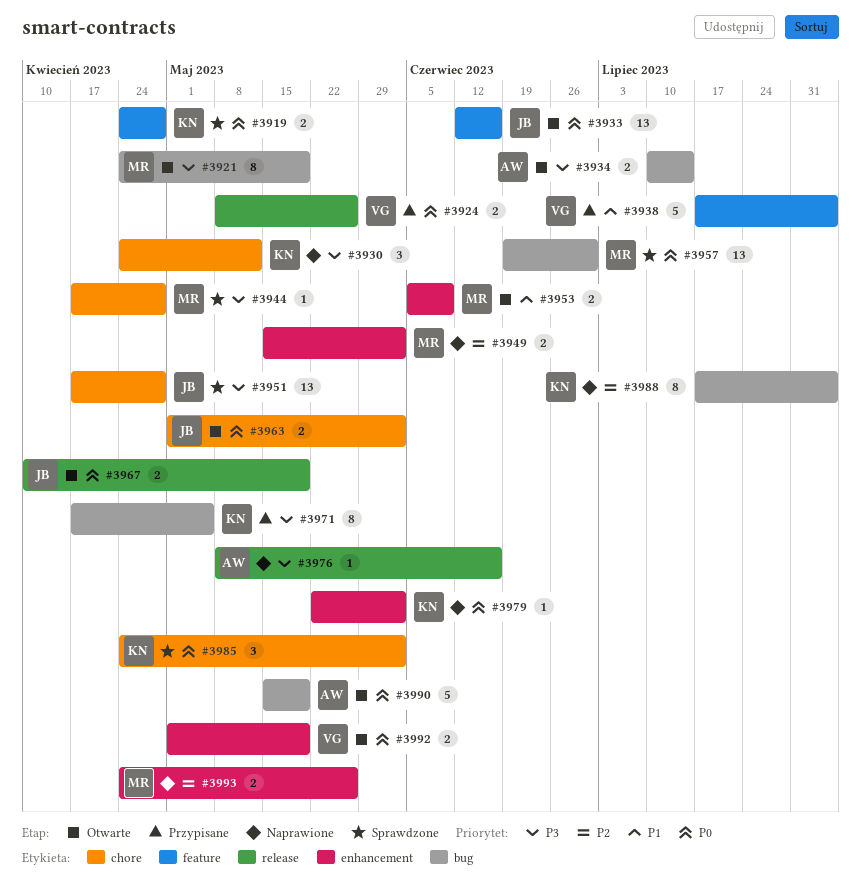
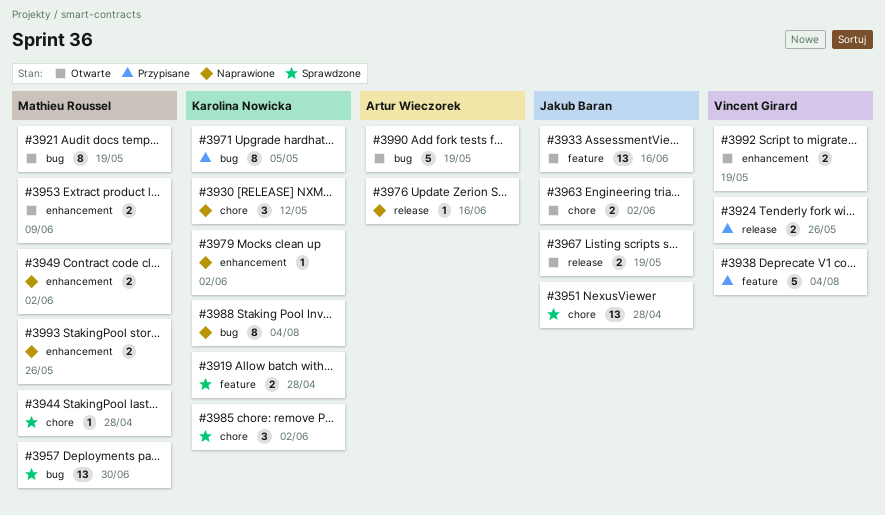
#3934: present -> none

